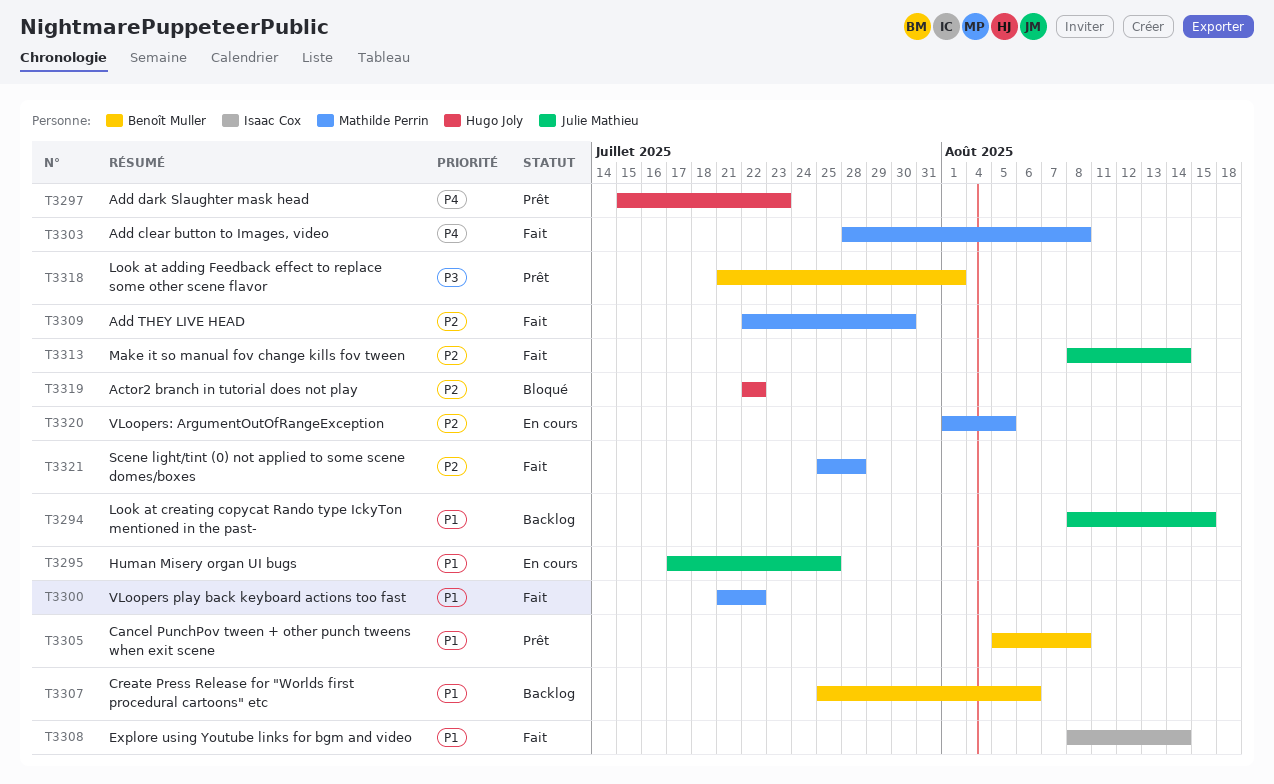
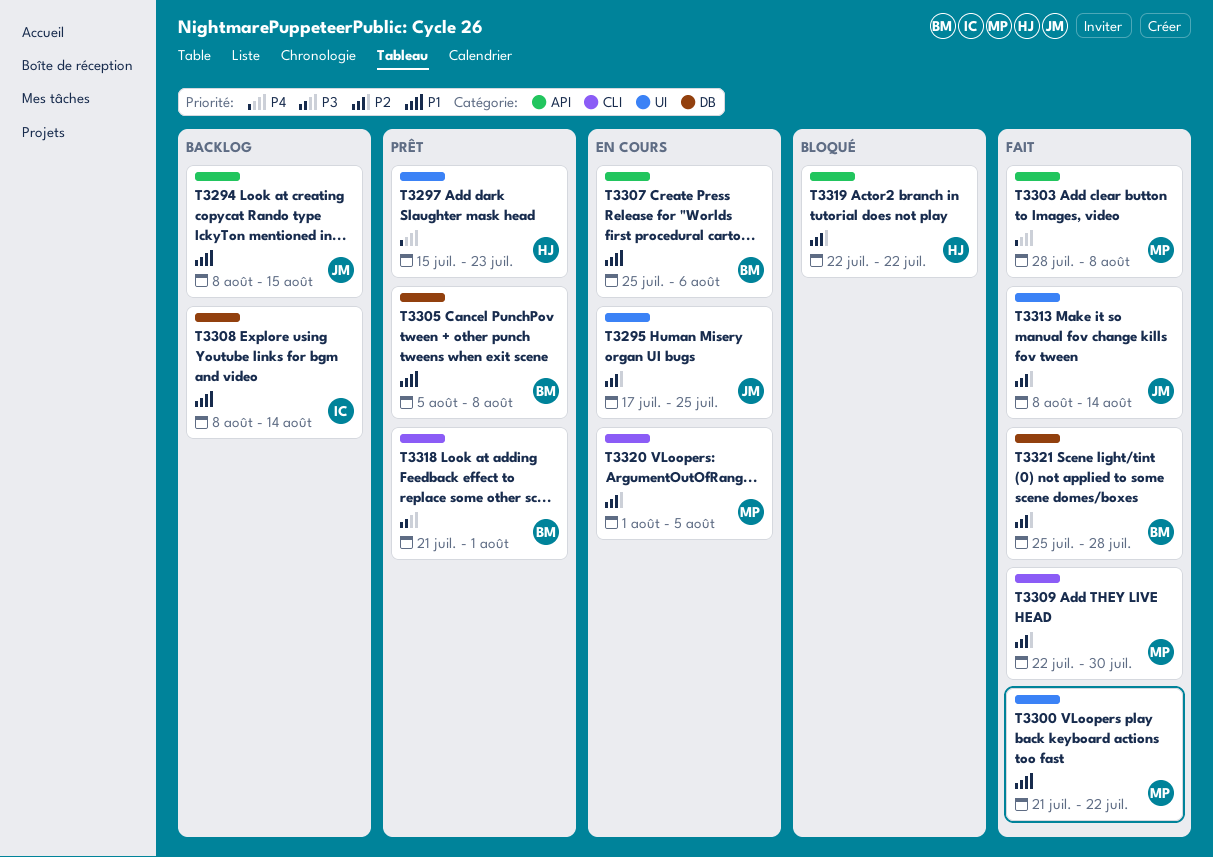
T3295, priority: P1 -> P2
T3307, status: Backlog -> En cours
T3308, status: Fait -> Backlog
T3321, owner: Mathilde Perrin -> Benoît Muller

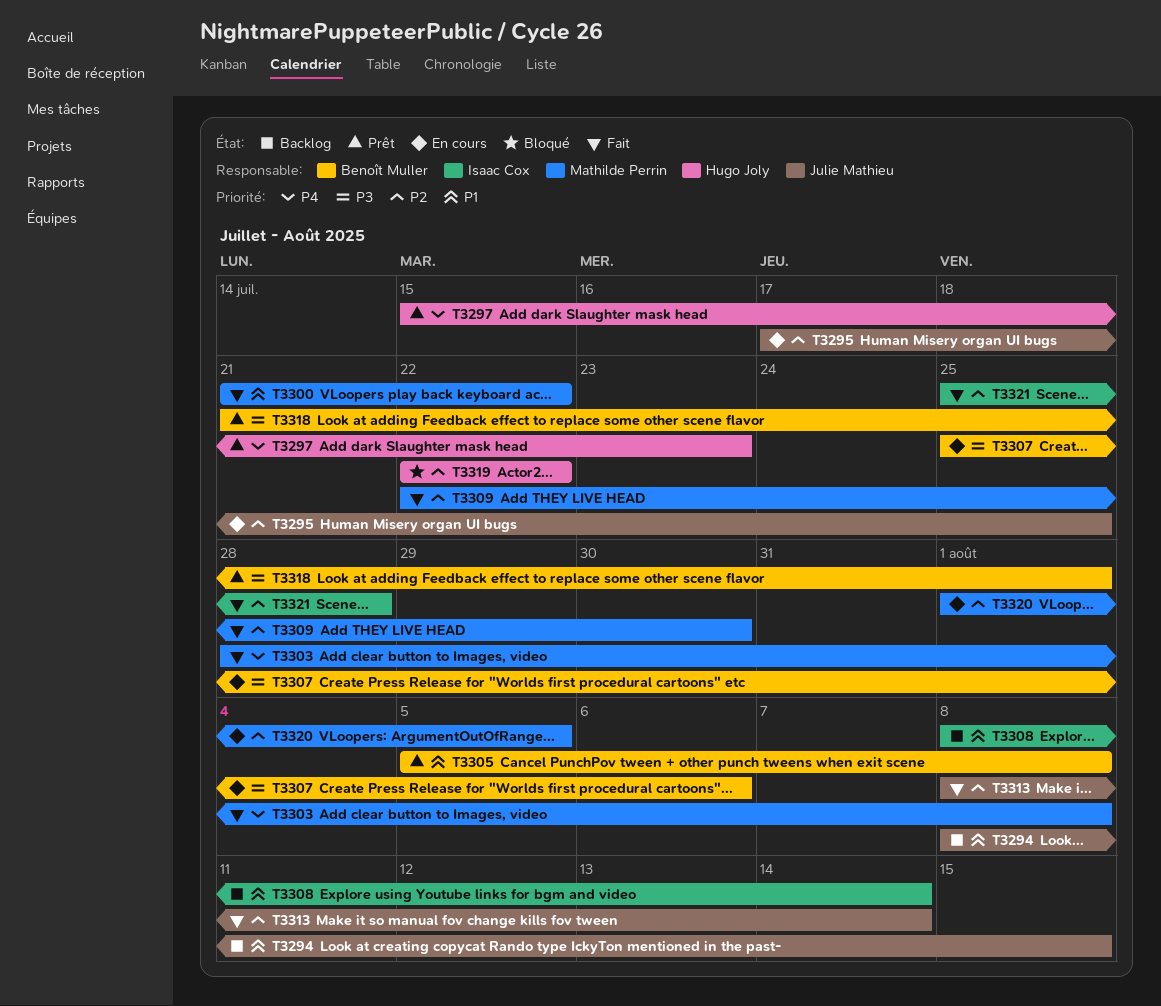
T3307, priority: P1 -> P3
T3321, owner: Benoît Muller -> Isaac Cox

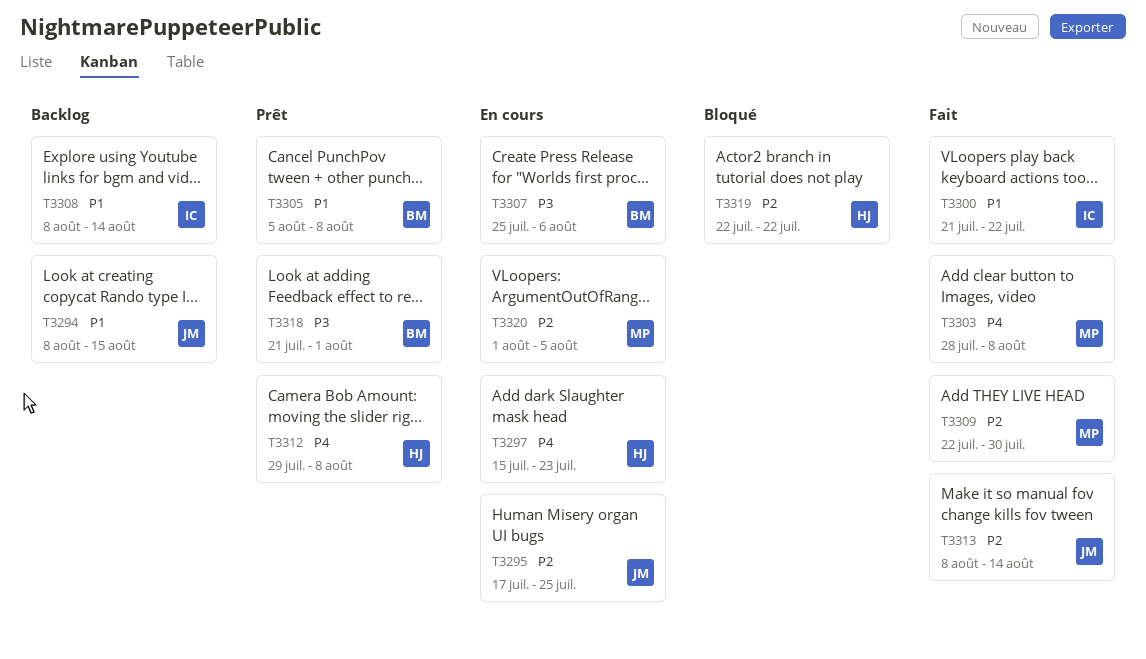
T3297, status: Prêt -> En cours
T3300, owner: Mathilde Perrin -> Isaac Cox
T3312: none -> present
T3321: present -> none

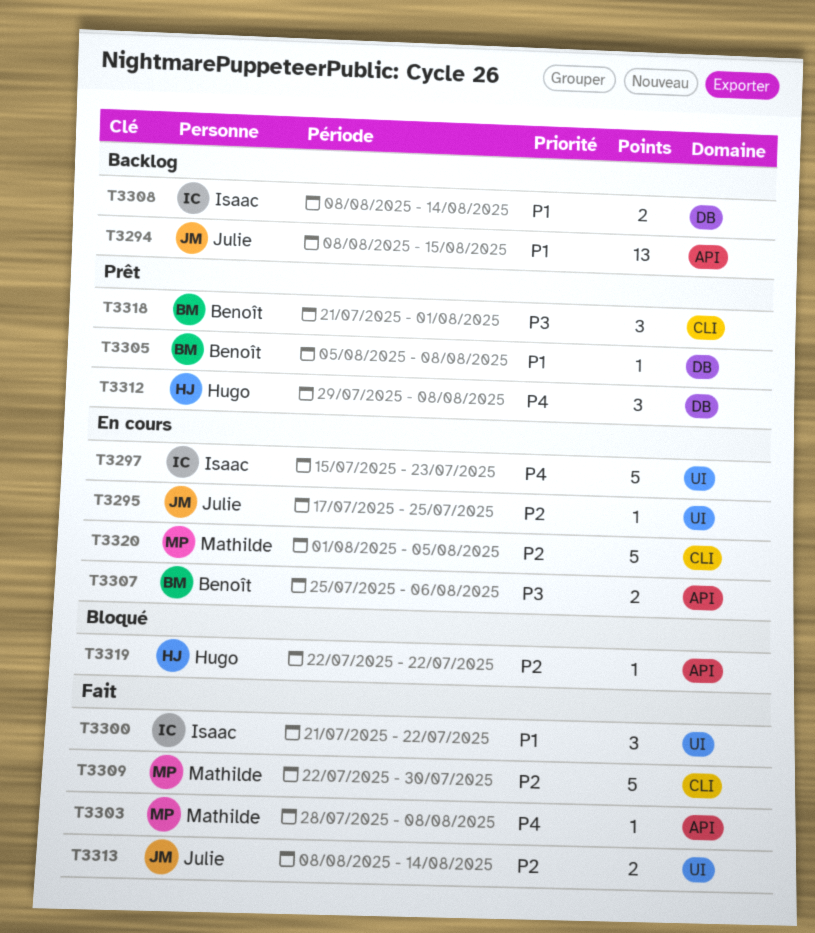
T3297, owner: Hugo -> Isaac

